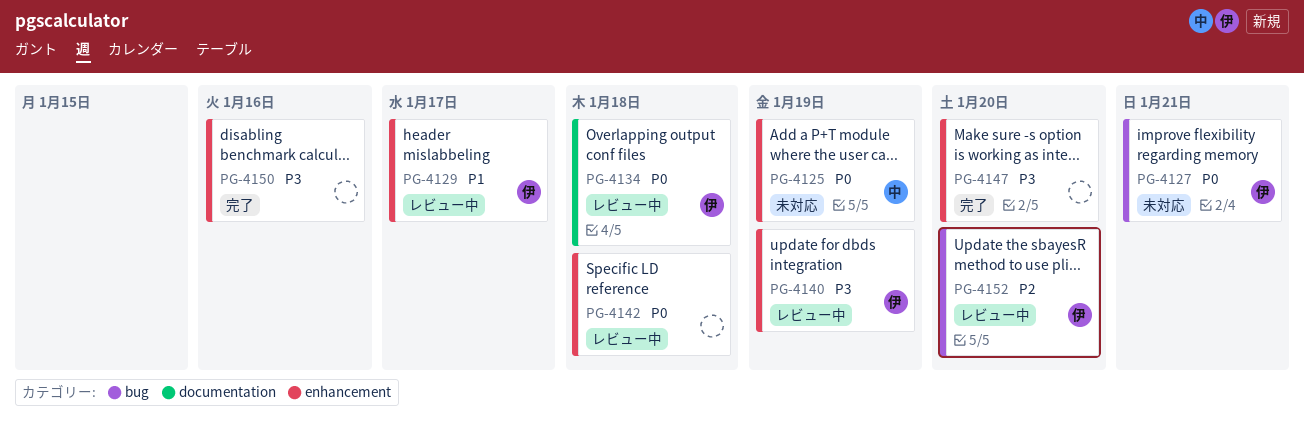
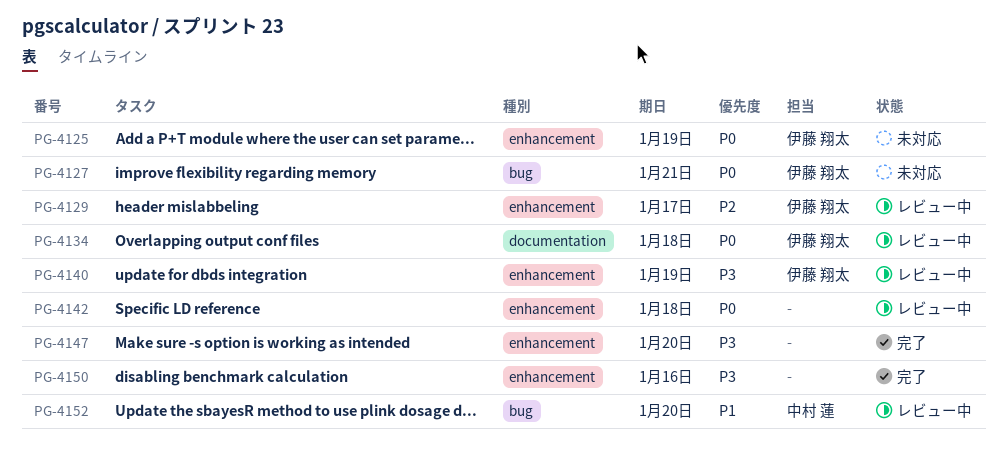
PG-4125, owner: 中村 蓮 -> 伊藤 翔太
PG-4129, priority: P1 -> P2
PG-4152, owner: 伊藤 翔太 -> 中村 蓮
PG-4152, priority: P2 -> P1

